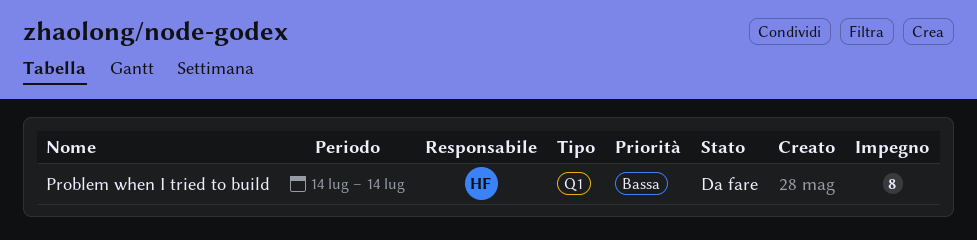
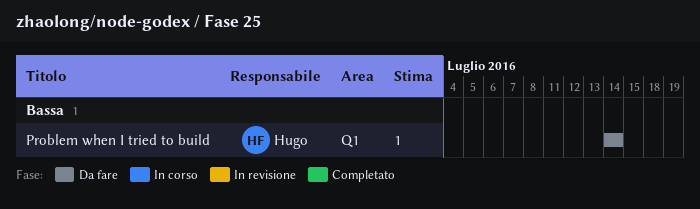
Problem when I tried to build, estimate: 8 -> 1

